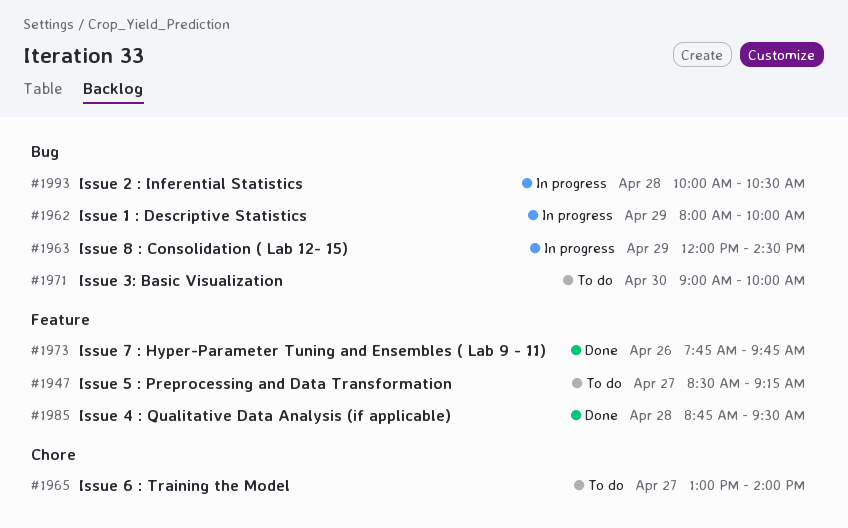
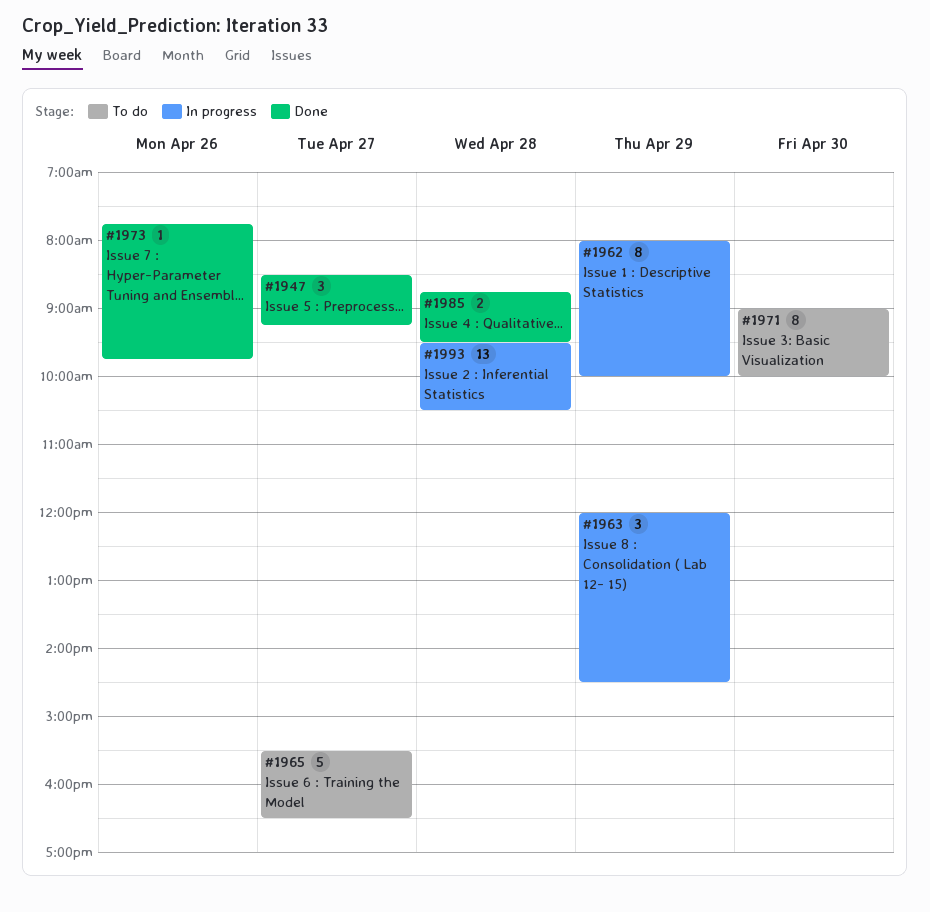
#1947, status: To do -> Done
#1965, begins: 13:00 -> 15:30
#1965, ends: 14:00 -> 16:30
#1993, begins: 10:00 -> 09:30

